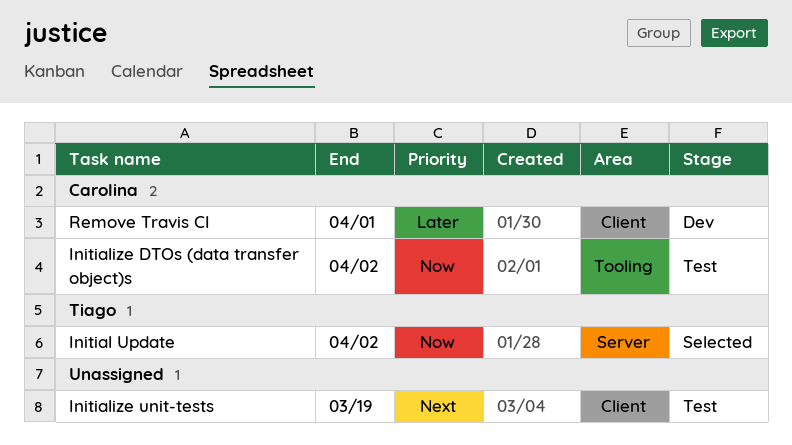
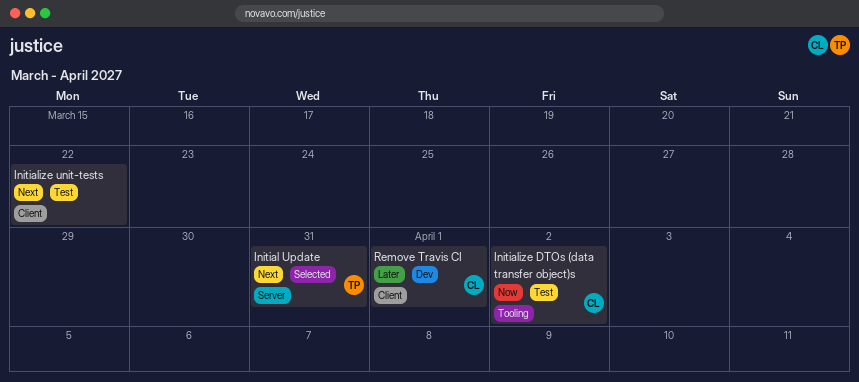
Initial Update, priority: Now -> Next
Initial Update, due: Apr 2 -> Mar 31
Initialize unit-tests, due: Mar 19 -> Mar 22

